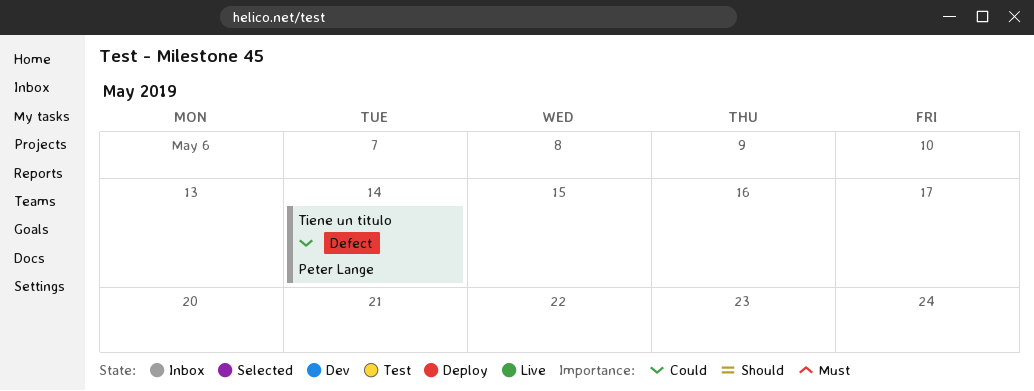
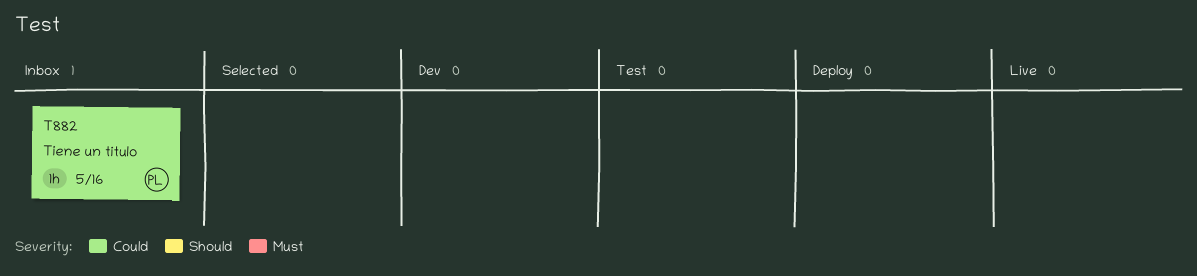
Tiene un titulo, due: May 14 -> May 16

